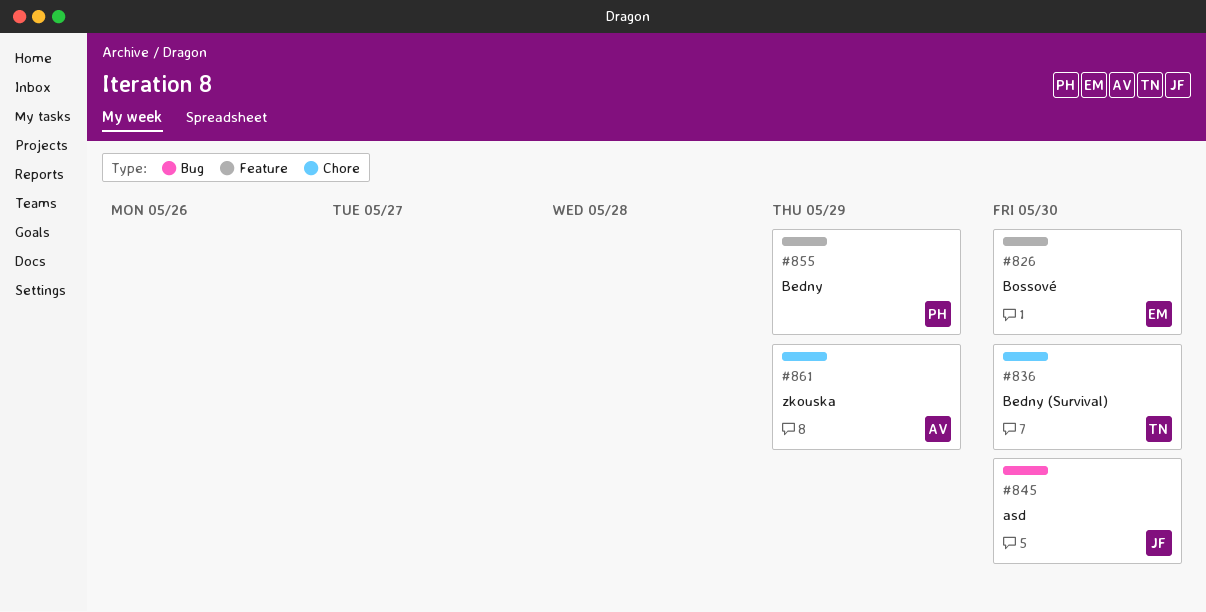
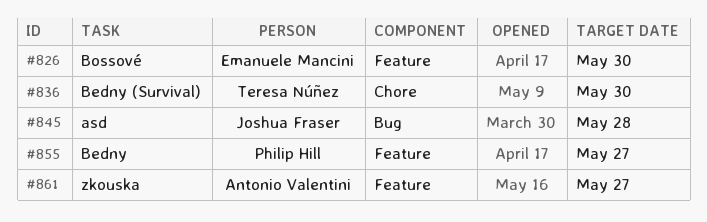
#845, due: May 30 -> May 28
#855, due: May 29 -> May 27
#861, label: Chore -> Feature
#861, due: May 29 -> May 27

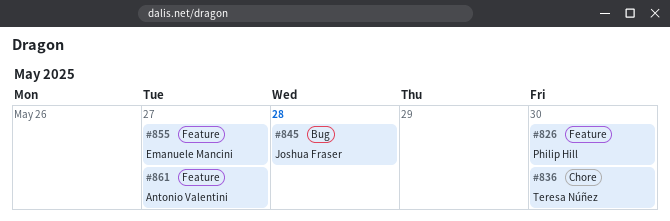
#826, owner: Emanuele Mancini -> Philip Hill
#855, owner: Philip Hill -> Emanuele Mancini

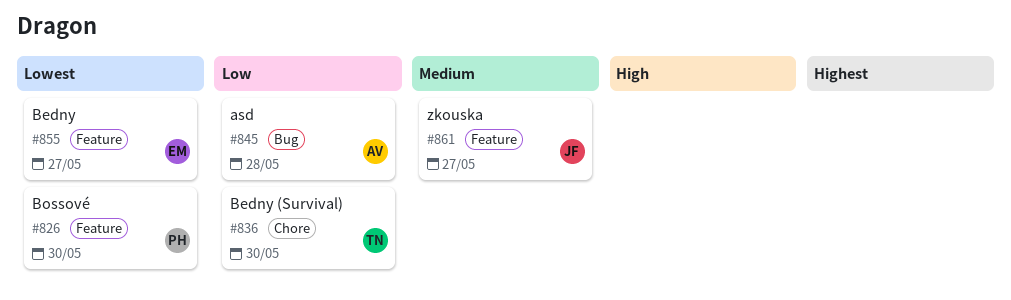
#845, owner: Joshua Fraser -> Antonio Valentini
#861, owner: Antonio Valentini -> Joshua Fraser

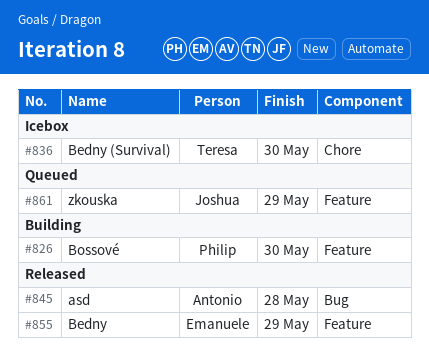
#855, due: May 27 -> May 29
#861, due: May 27 -> May 29

